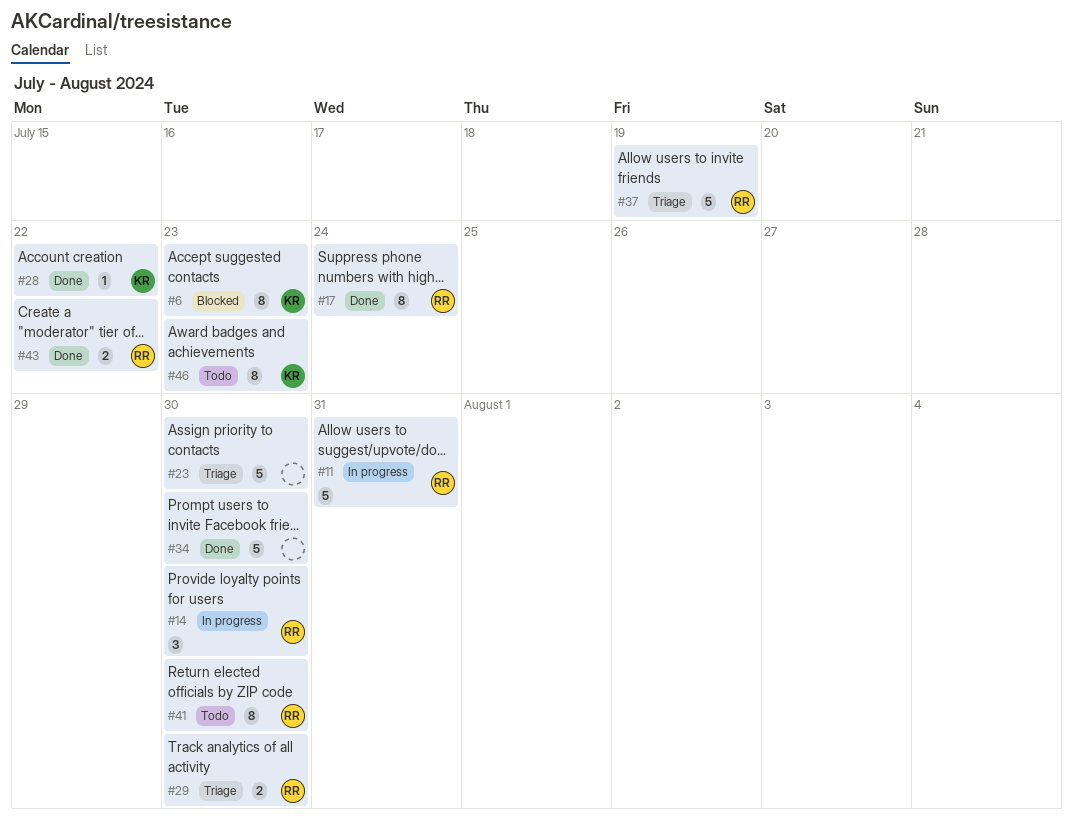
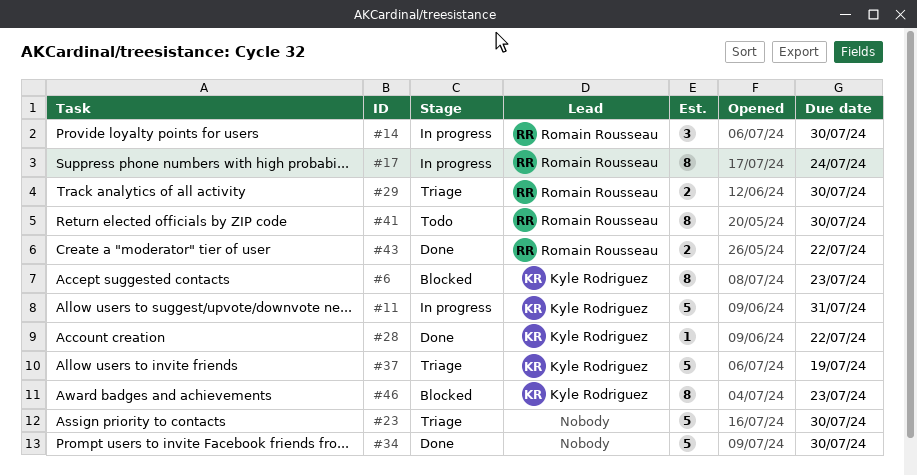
#11, owner: Romain Rousseau -> Kyle Rodriguez
#17, status: Done -> In progress
#37, owner: Romain Rousseau -> Kyle Rodriguez
#46, status: Todo -> Blocked

